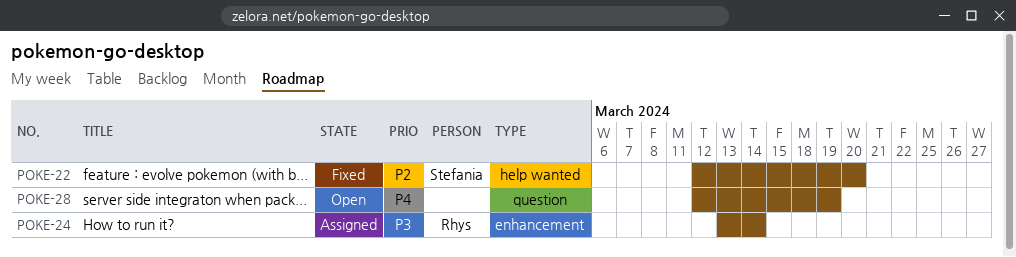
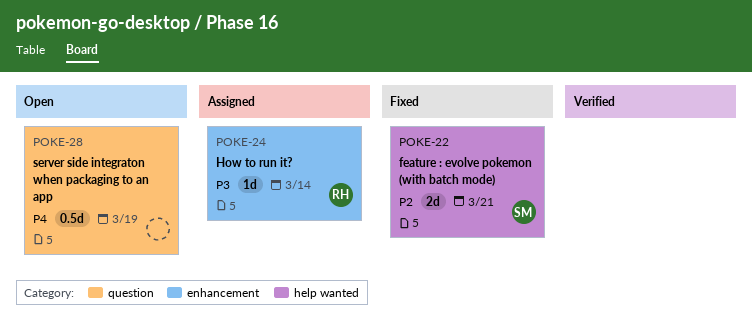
POKE-22, due: Mar 20 -> Mar 21

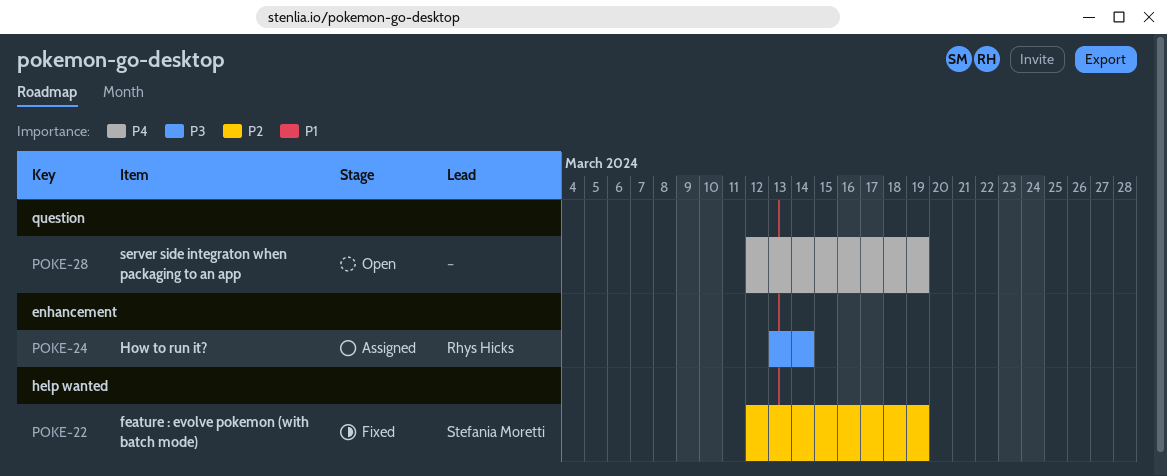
POKE-22, due: Mar 21 -> Mar 19

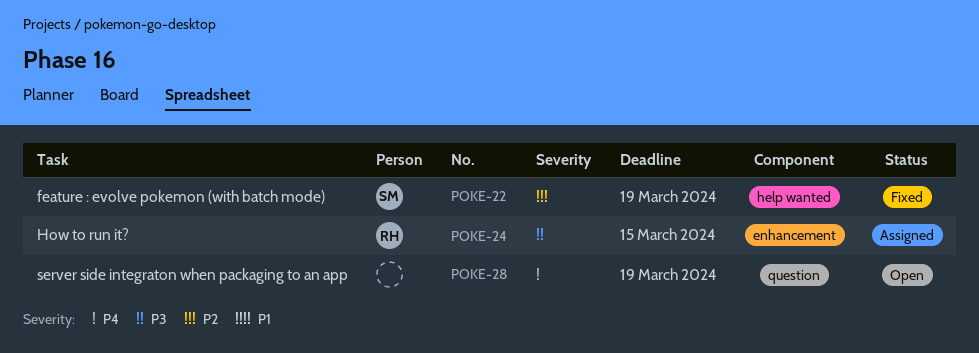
POKE-24, due: Mar 14 -> Mar 15

